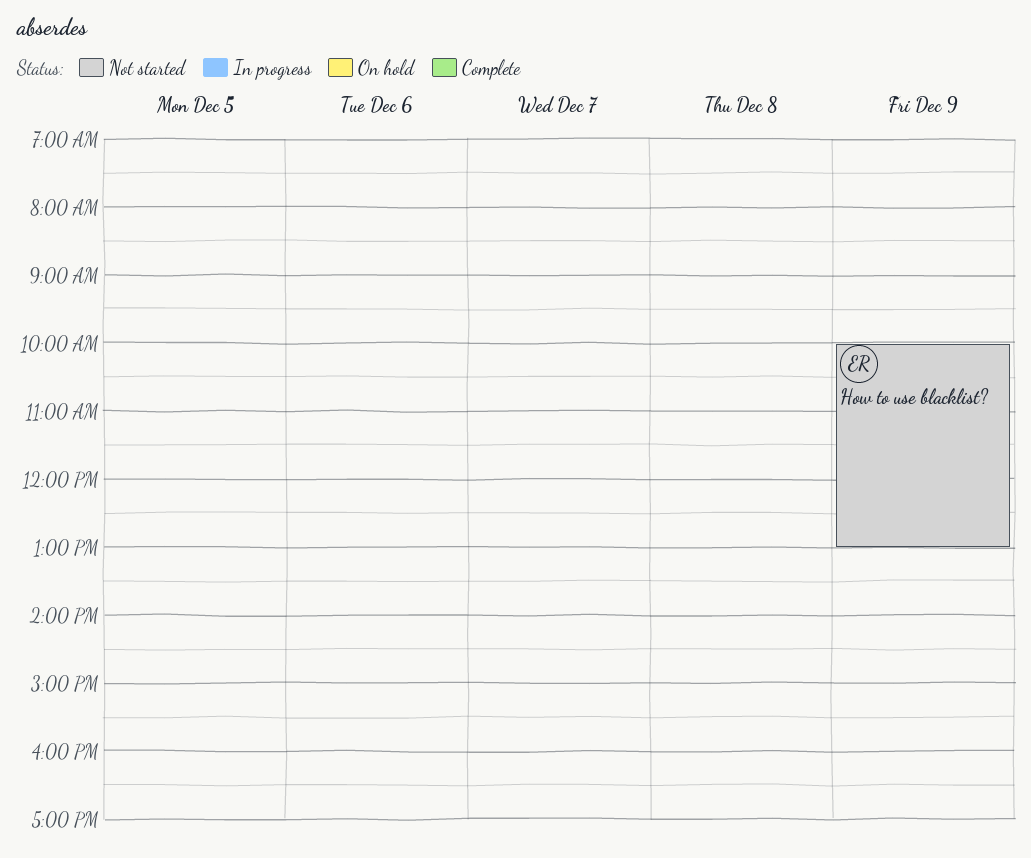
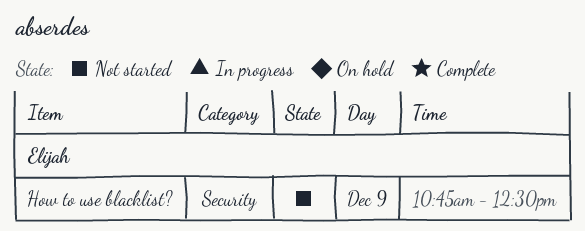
How to use blacklist?, begins: 10:00 -> 10:45
How to use blacklist?, ends: 13:00 -> 12:30

